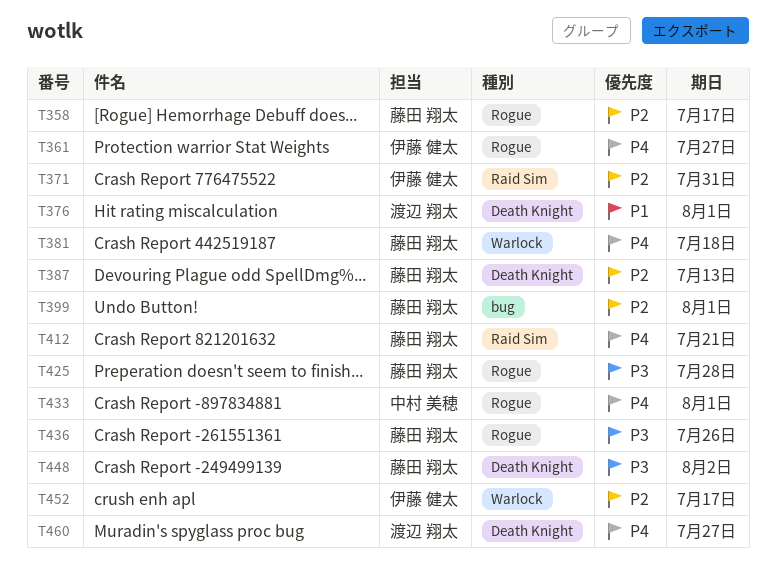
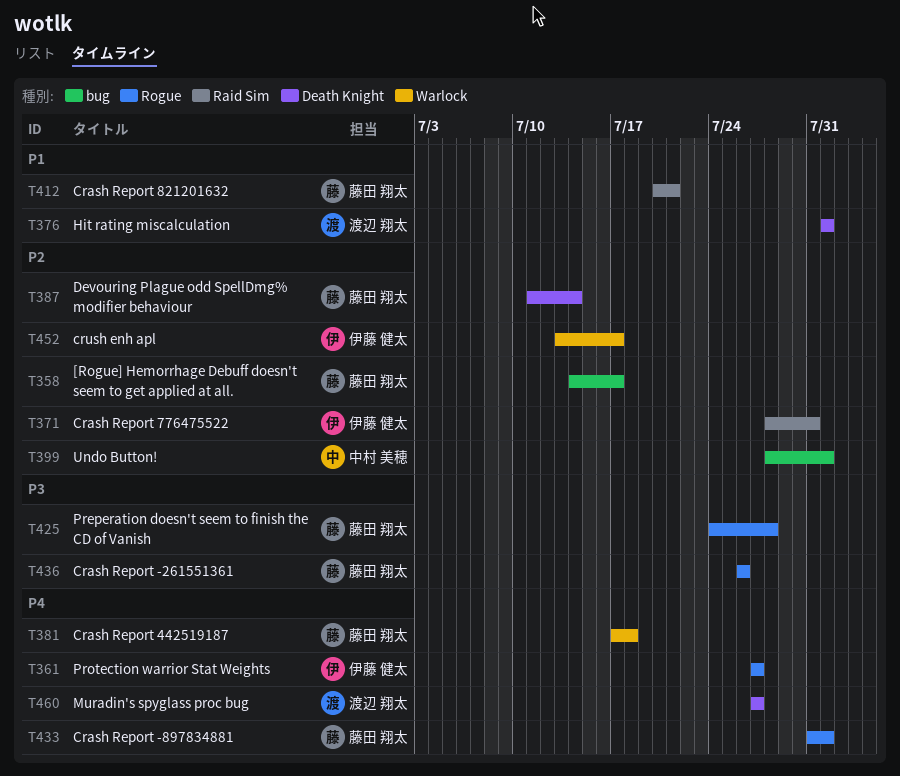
T358, label: Rogue -> bug
T387, due: Jul 13 -> Jul 14
T399, owner: 藤田 翔太 -> 中村 美穂
T412, priority: P4 -> P1
T433, owner: 中村 美穂 -> 藤田 翔太
T448: present -> none

